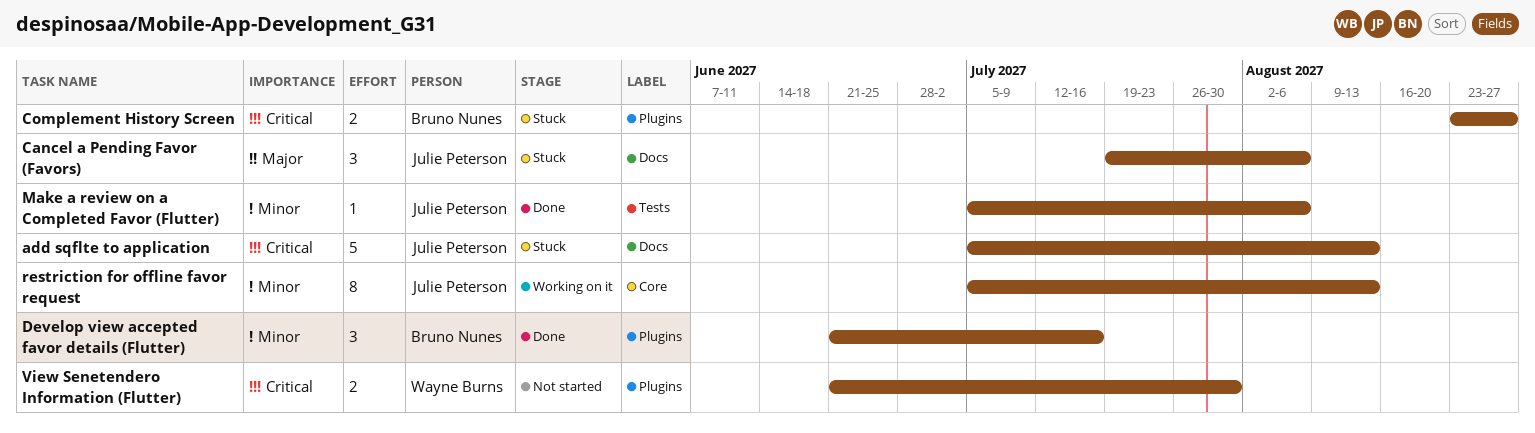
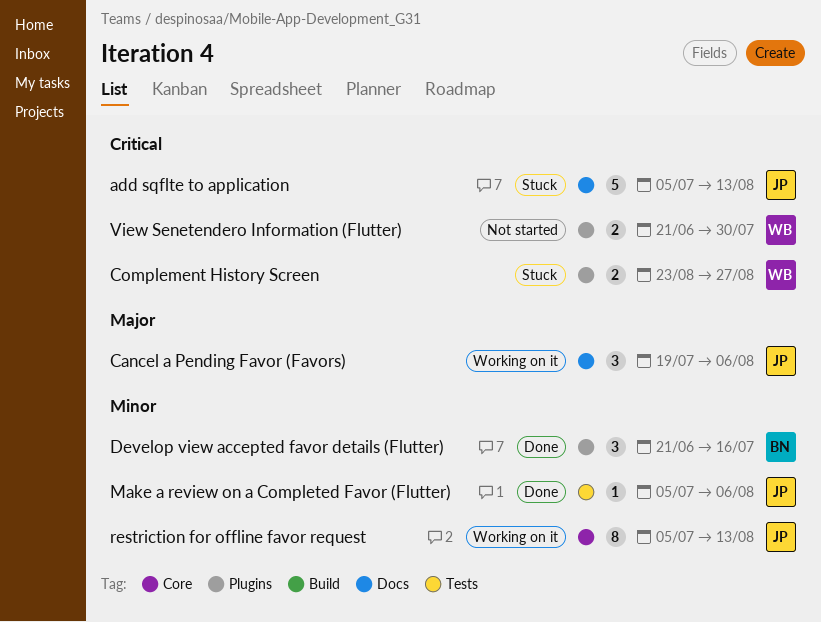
Cancel a Pending Favor (Favors), status: Stuck -> Working on it
Complement History Screen, owner: Bruno Nunes -> Wayne Burns

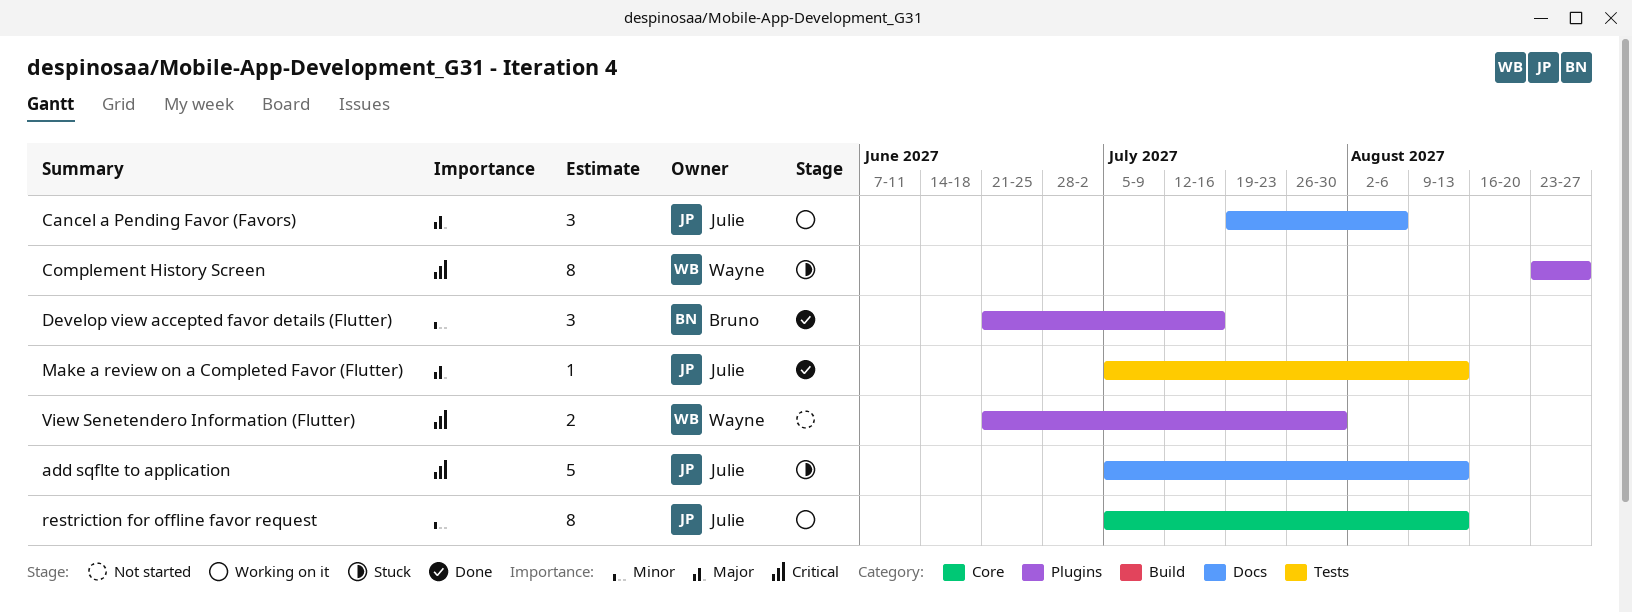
Complement History Screen, estimate: 2 -> 8
Make a review on a Completed Favor (Flutter), priority: Minor -> Major
Make a review on a Completed Favor (Flutter), due: Aug 6 -> Aug 13

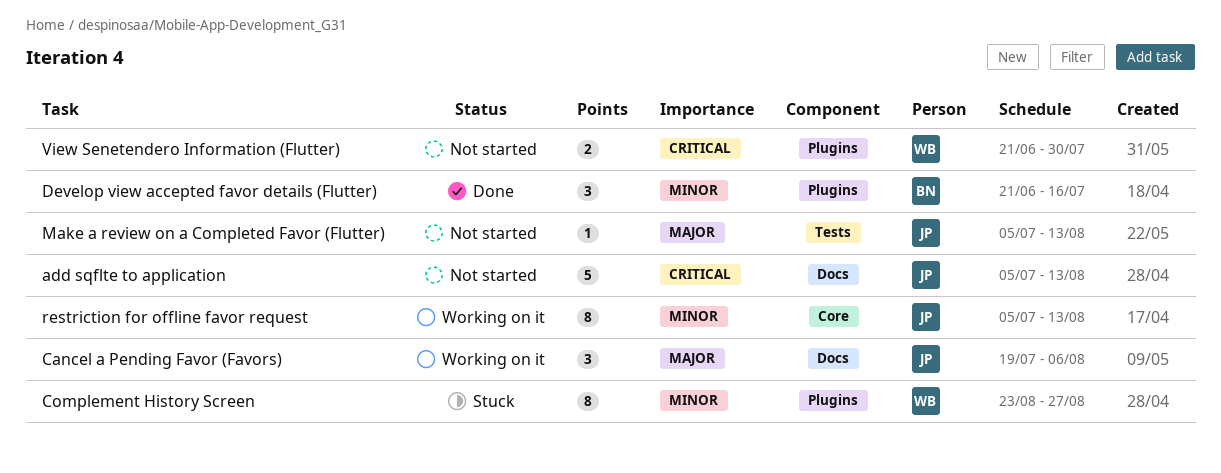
add sqflte to application, status: Stuck -> Not started
Complement History Screen, priority: Critical -> Minor
Make a review on a Completed Favor (Flutter), status: Done -> Not started

